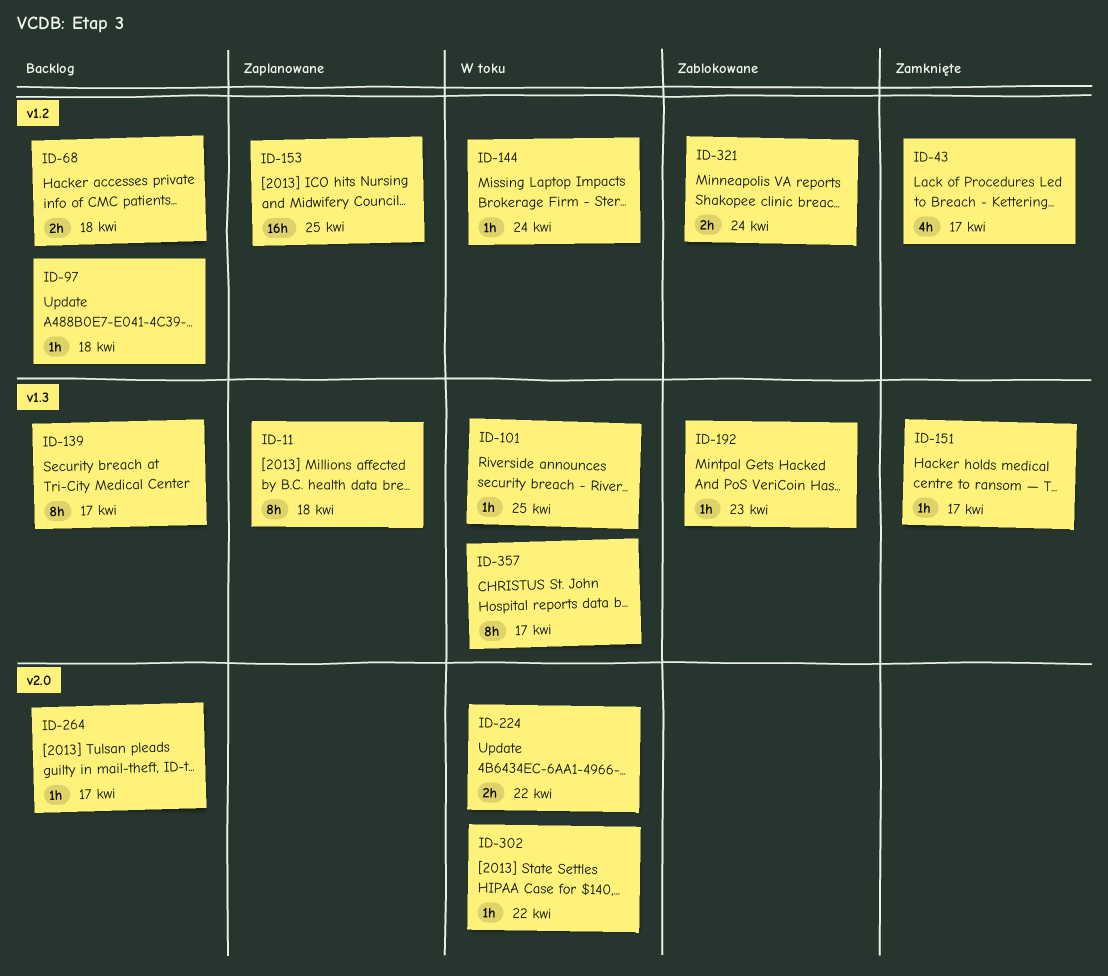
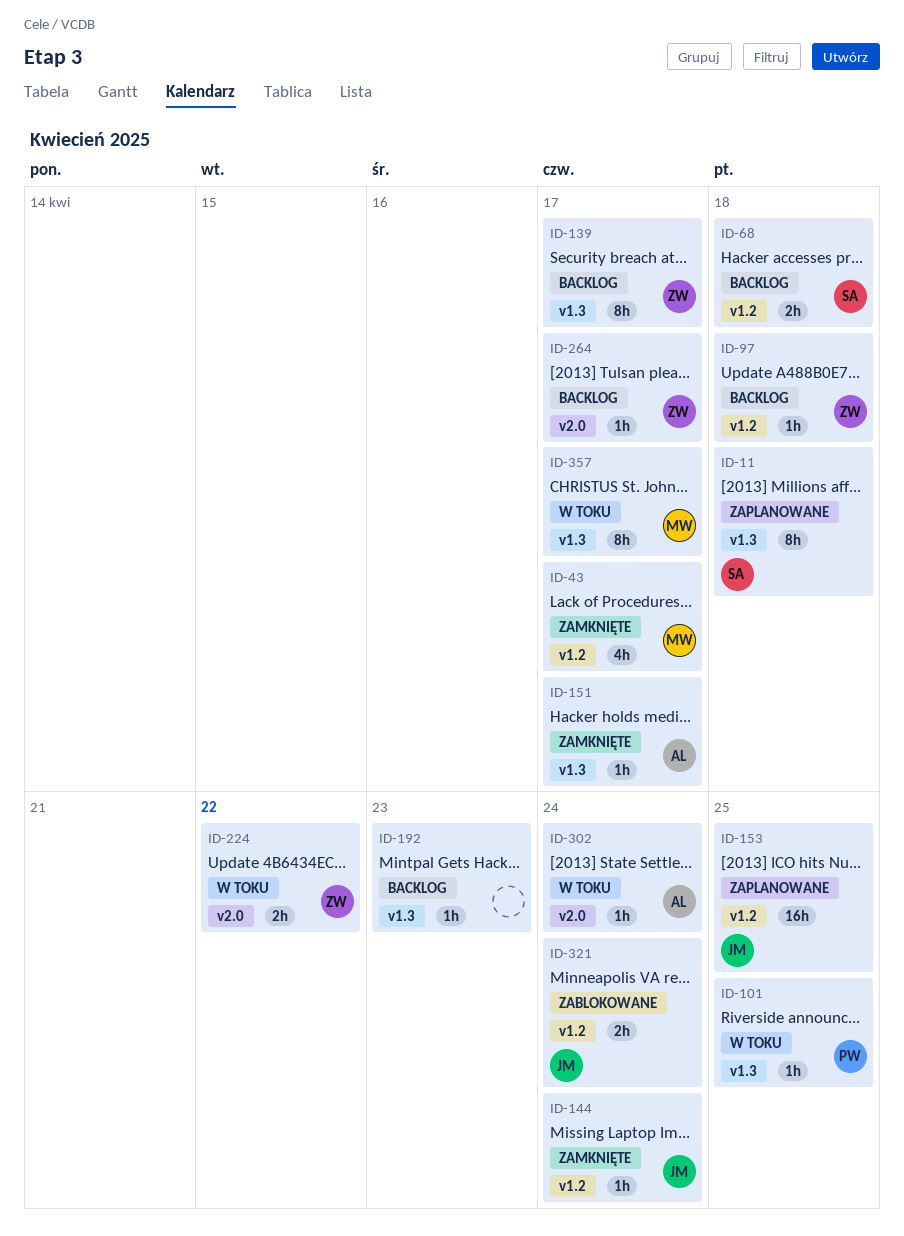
ID-144, status: W toku -> Zamknięte
ID-192, status: Zablokowane -> Backlog
ID-302, due: Apr 22 -> Apr 24

